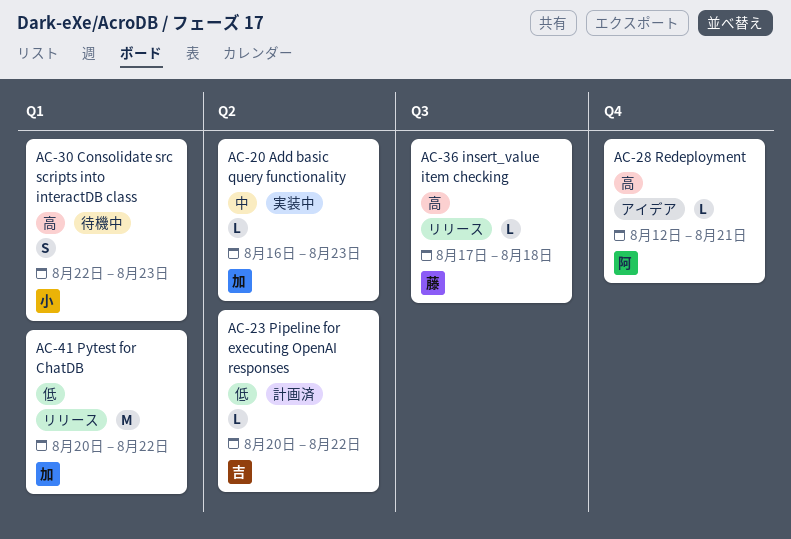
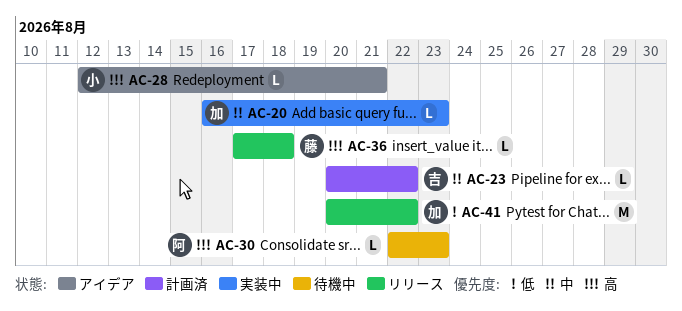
AC-23, priority: 低 -> 中
AC-28, owner: 阿 -> 小
AC-30, owner: 小 -> 阿
AC-30, estimate: S -> L

